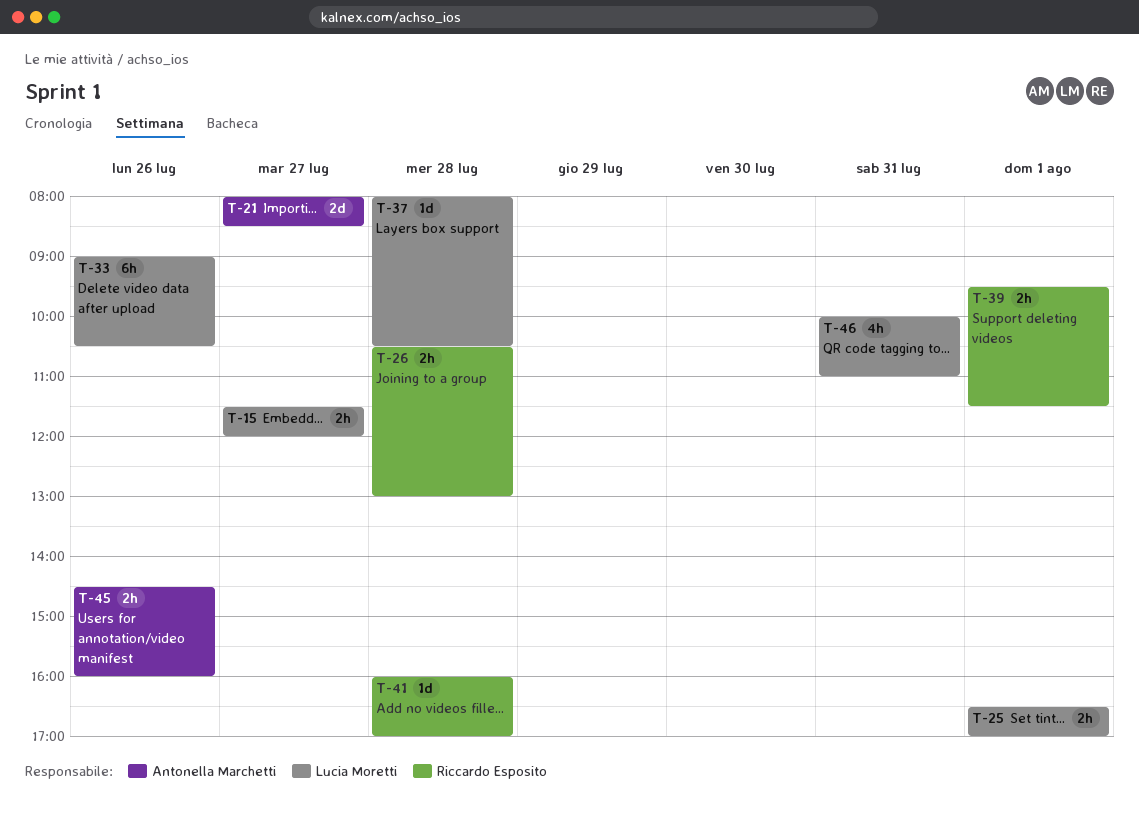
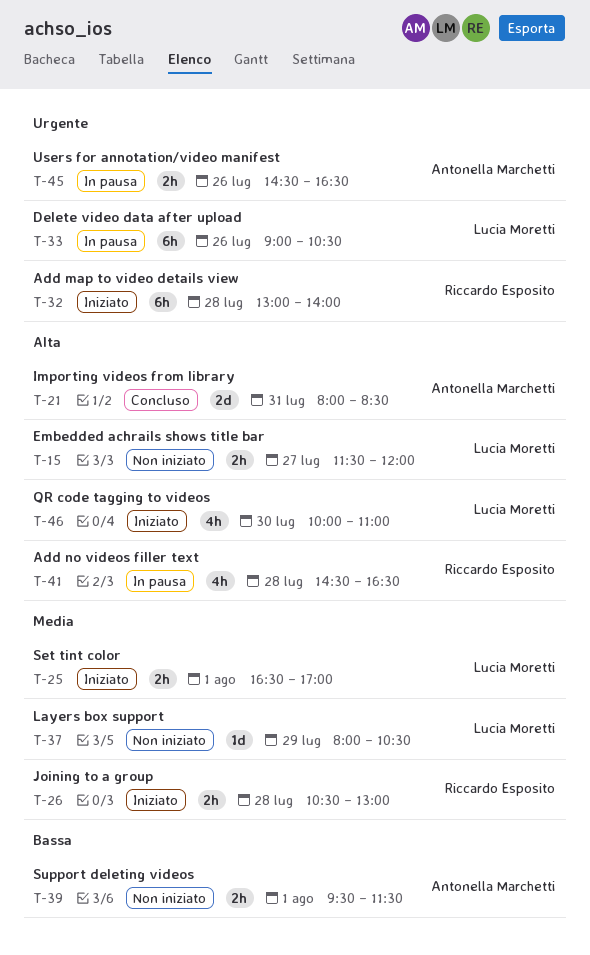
T-21, day: Jul 27 -> Jul 31
T-32: none -> present
T-37, day: Jul 28 -> Jul 29
T-39, owner: Riccardo Esposito -> Antonella Marchetti
T-41, estimate: 1d -> 4h
T-41, begins: 16:00 -> 14:30
T-41, ends: 17:00 -> 16:30
T-45, ends: 16:00 -> 16:30
T-46, day: Jul 31 -> Jul 30

